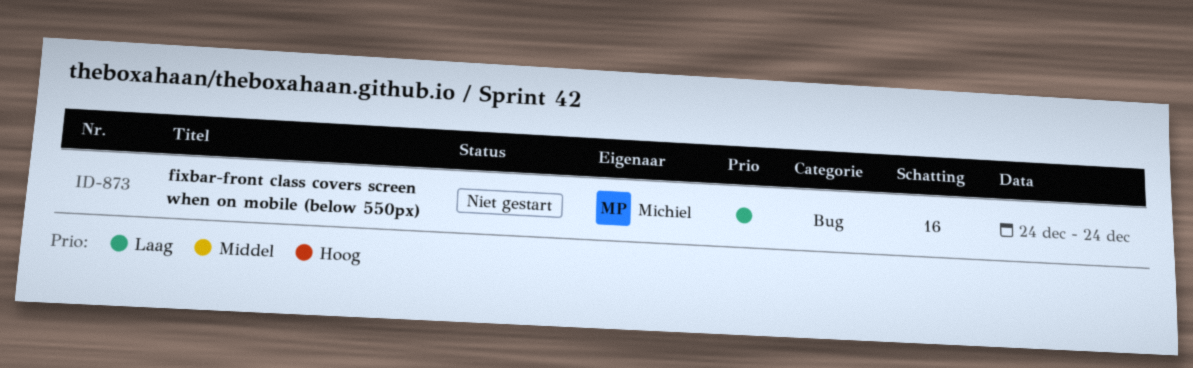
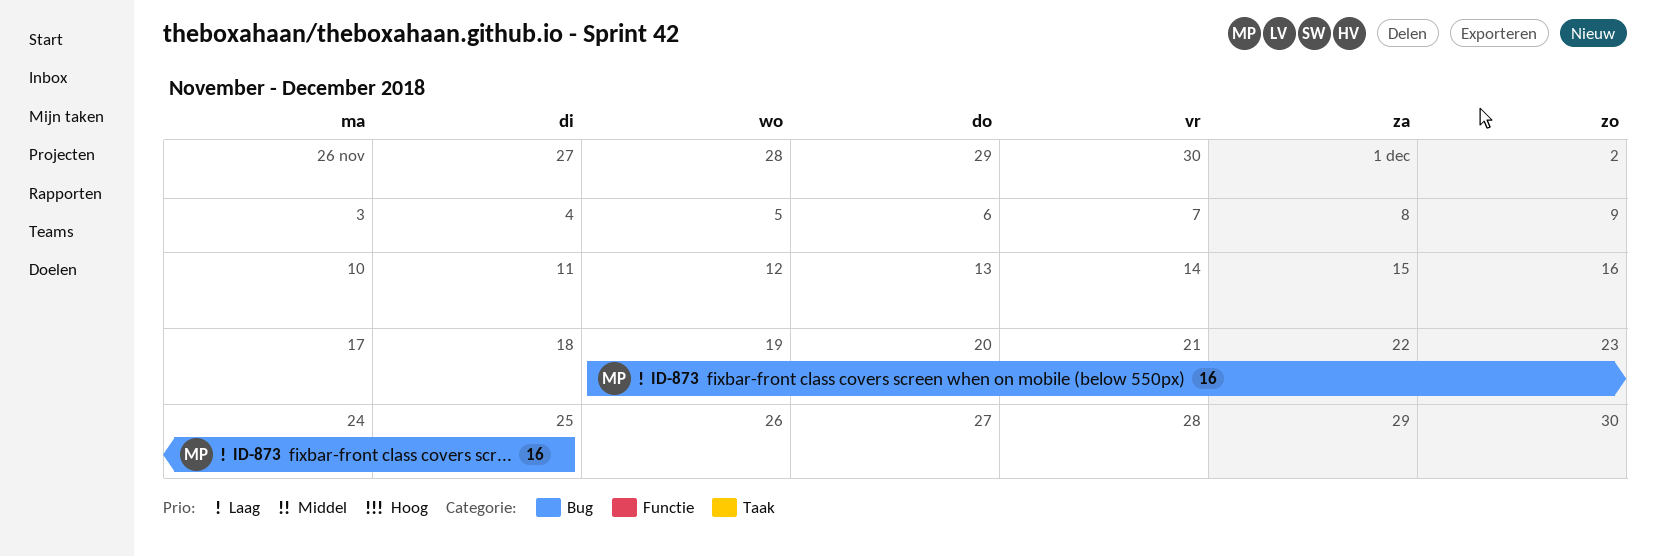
ID-873, start: Dec 24 -> Dec 19
ID-873, due: Dec 24 -> Dec 25

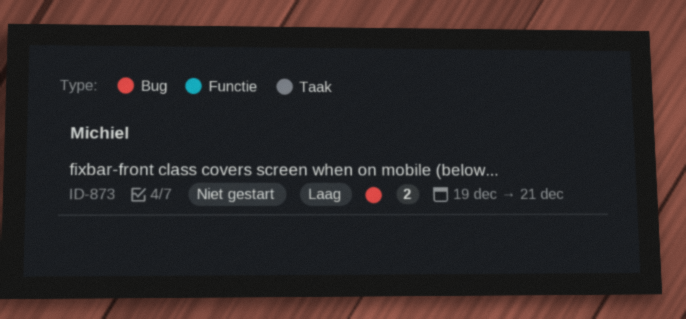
ID-873, estimate: 16 -> 2
ID-873, due: Dec 25 -> Dec 21

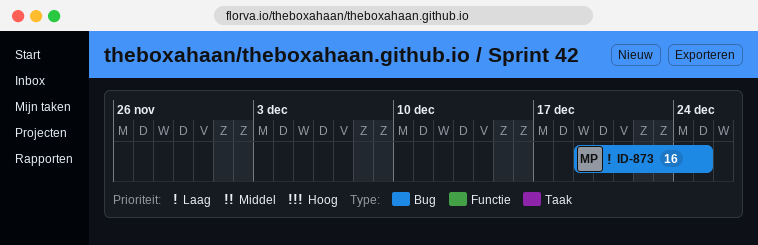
ID-873, estimate: 2 -> 16
ID-873, due: Dec 21 -> Dec 25

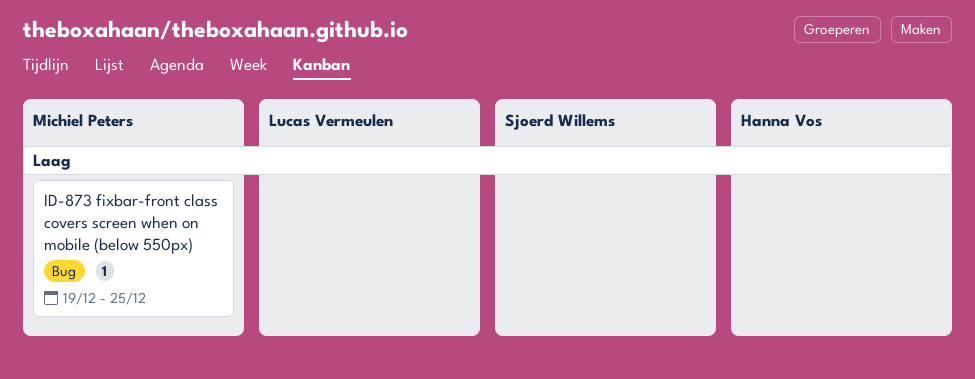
ID-873, estimate: 16 -> 1

